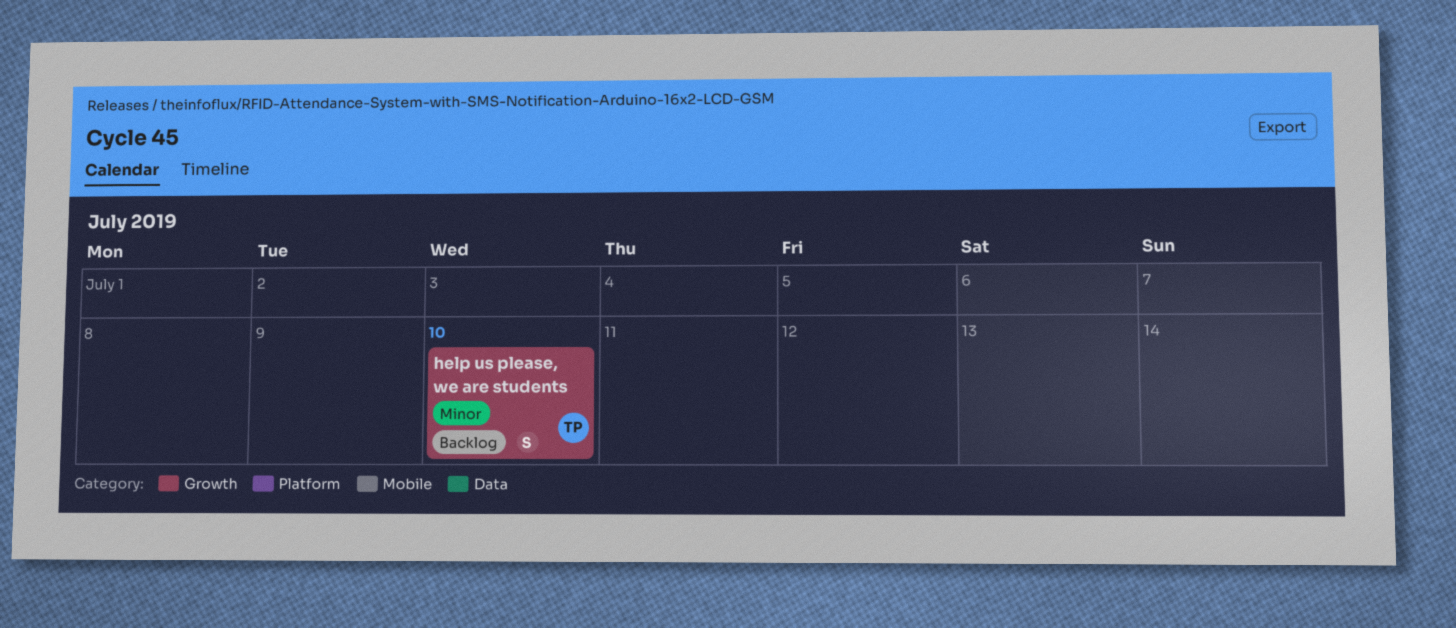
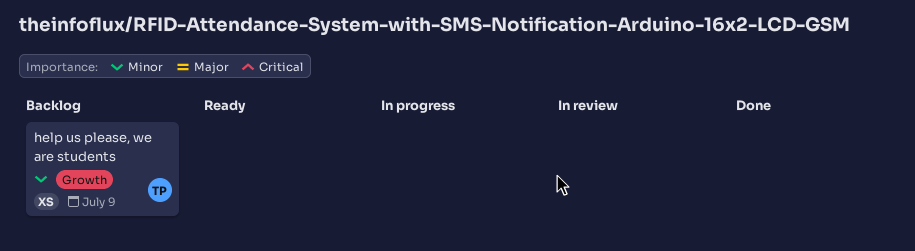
help us please, we are students, estimate: S -> XS
help us please, we are students, due: Jul 10 -> Jul 9

